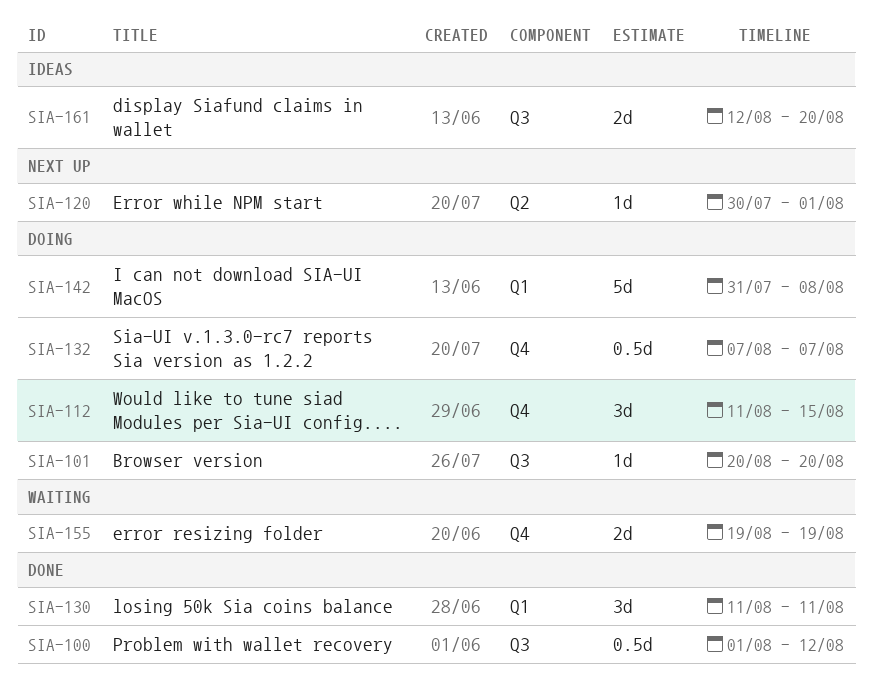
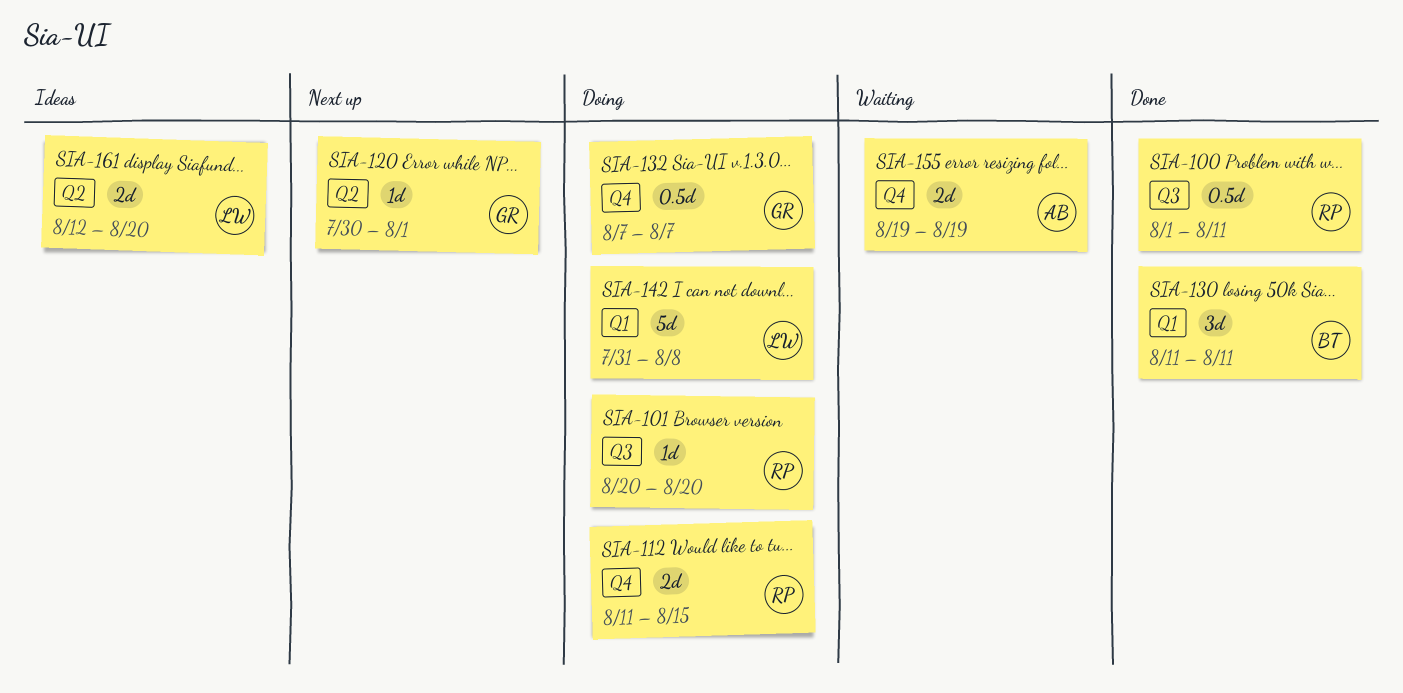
SIA-100, due: Aug 12 -> Aug 11
SIA-112, estimate: 3d -> 2d
SIA-161, label: Q3 -> Q2

